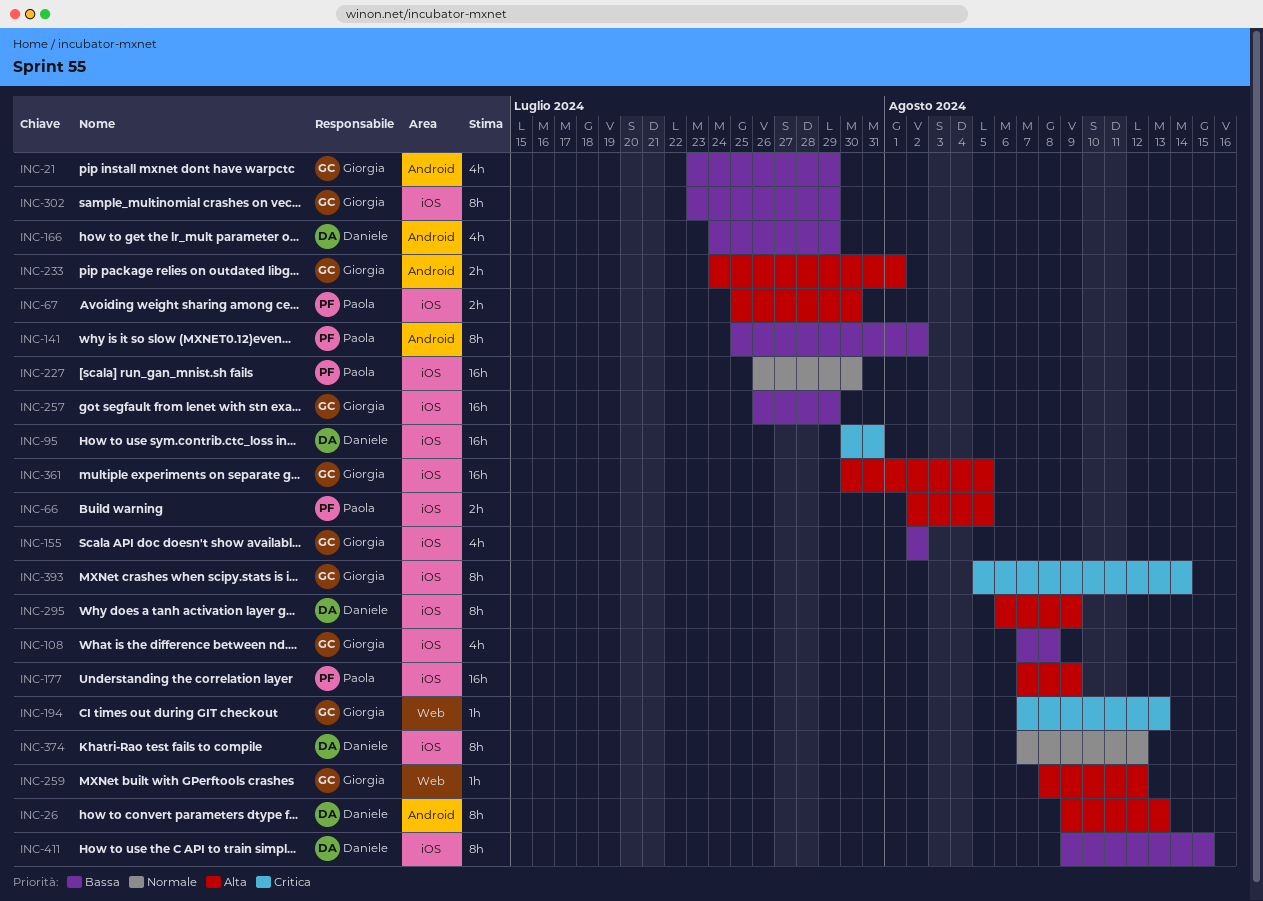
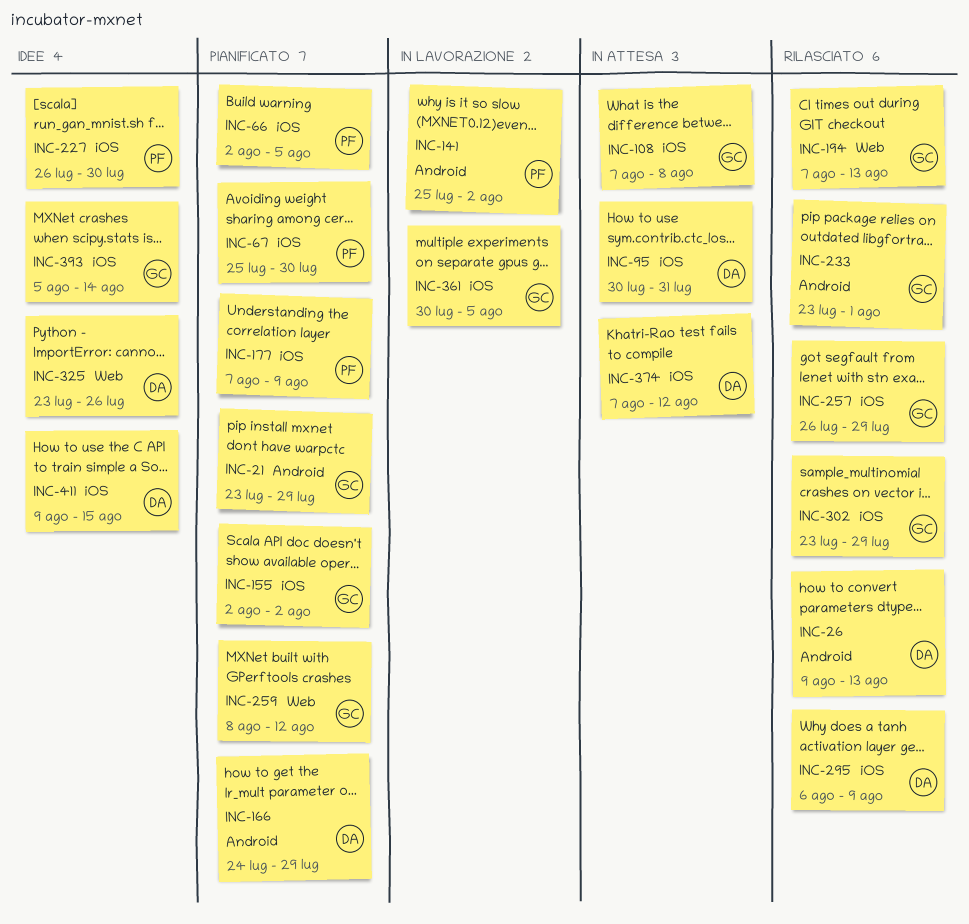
INC-233, start: Jul 24 -> Jul 23
INC-325: none -> present

